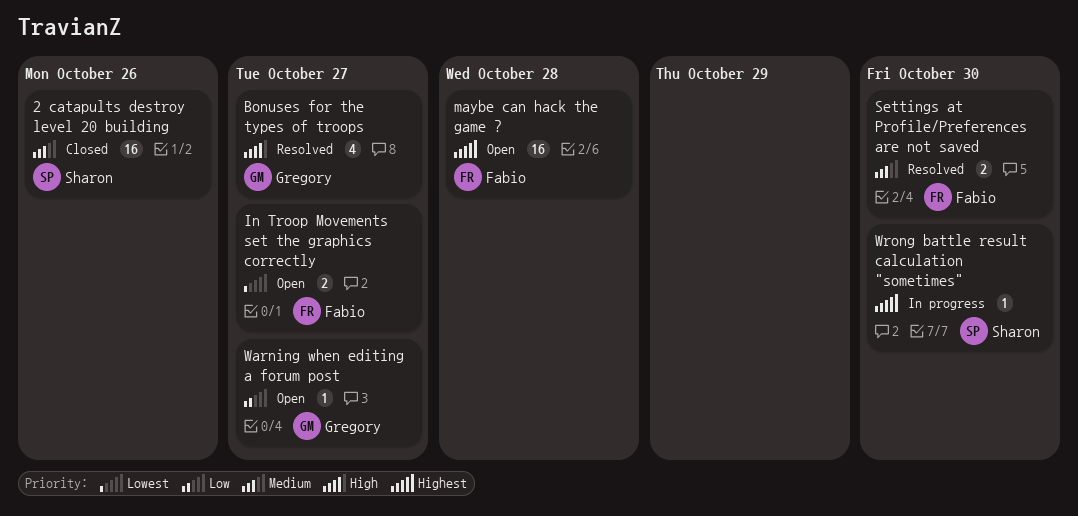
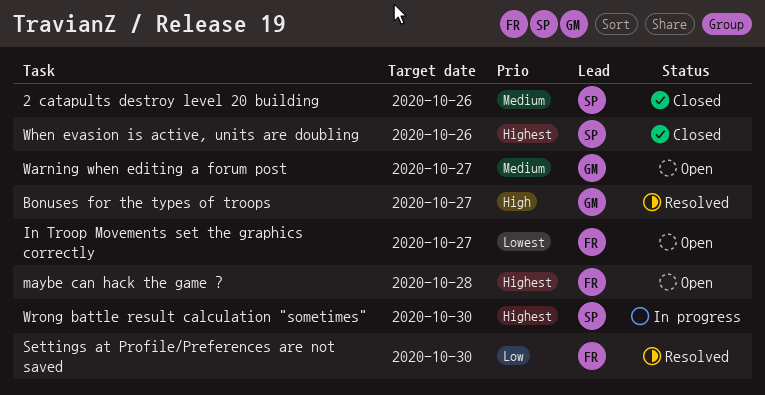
Settings at Profile/Preferences are not saved, priority: Medium -> Low
Warning when editing a forum post, priority: Low -> Medium
When evasion is active, units are doubling: none -> present

